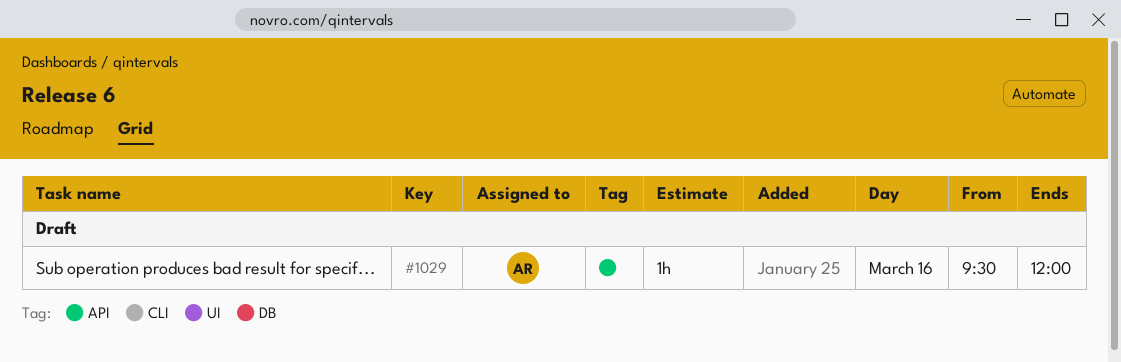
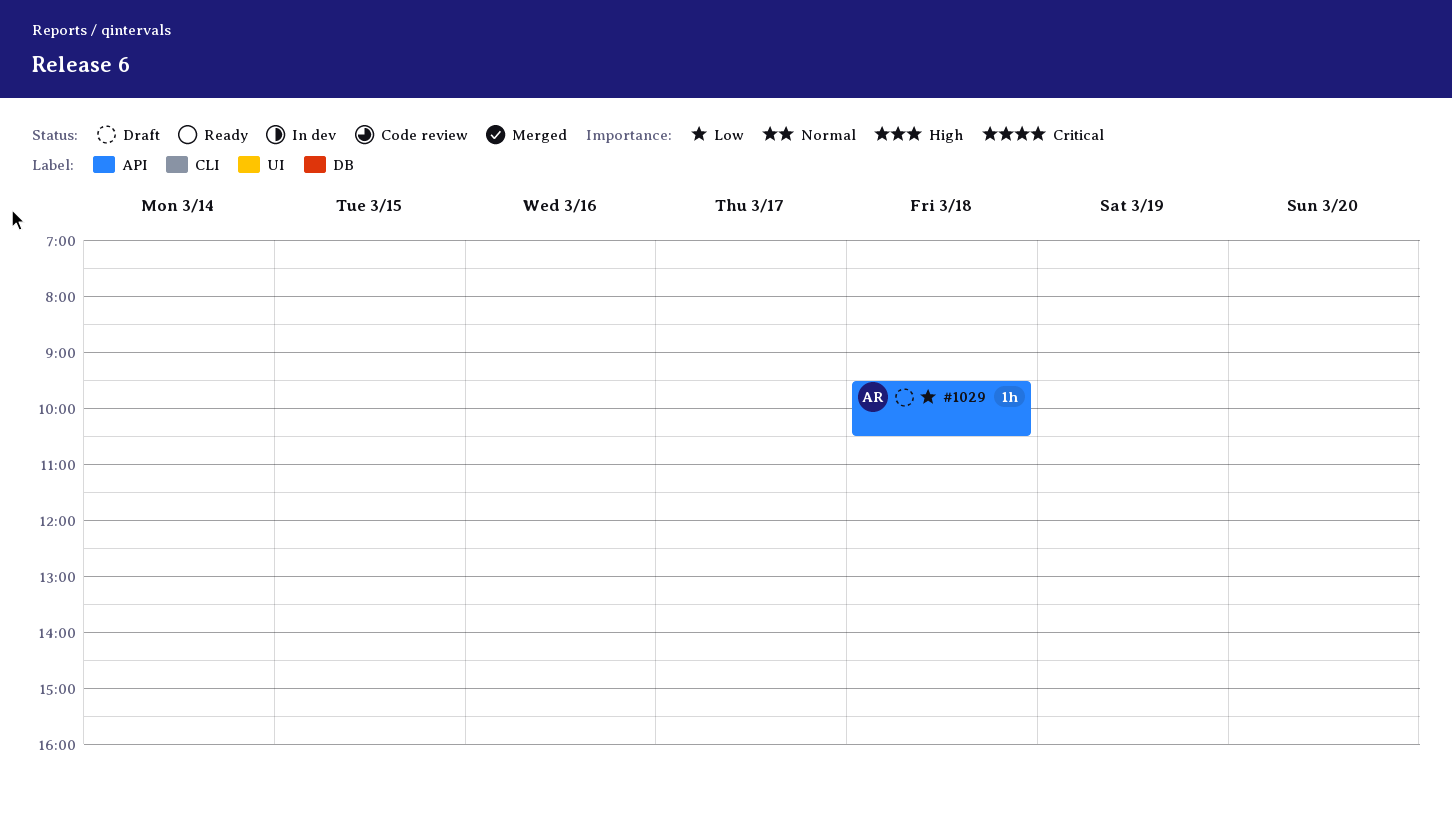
#1029, day: Mar 16 -> Mar 18
#1029, ends: 12:00 -> 10:30

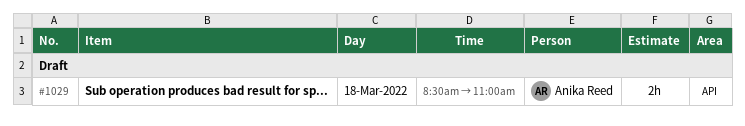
#1029, estimate: 1h -> 2h
#1029, begins: 09:30 -> 08:30
#1029, ends: 10:30 -> 11:00

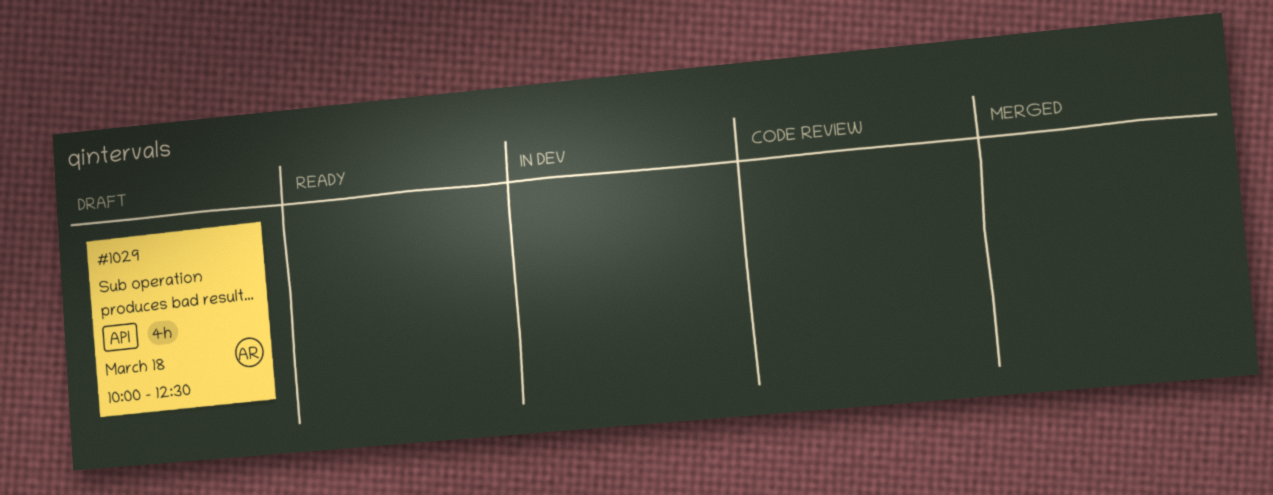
#1029, estimate: 2h -> 4h
#1029, begins: 08:30 -> 10:00
#1029, ends: 11:00 -> 12:30

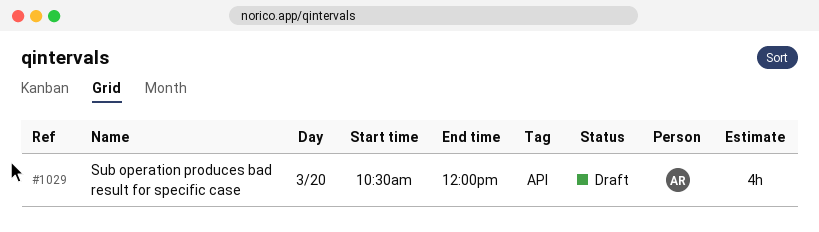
#1029, day: Mar 18 -> Mar 20
#1029, begins: 10:00 -> 10:30
#1029, ends: 12:30 -> 12:00

